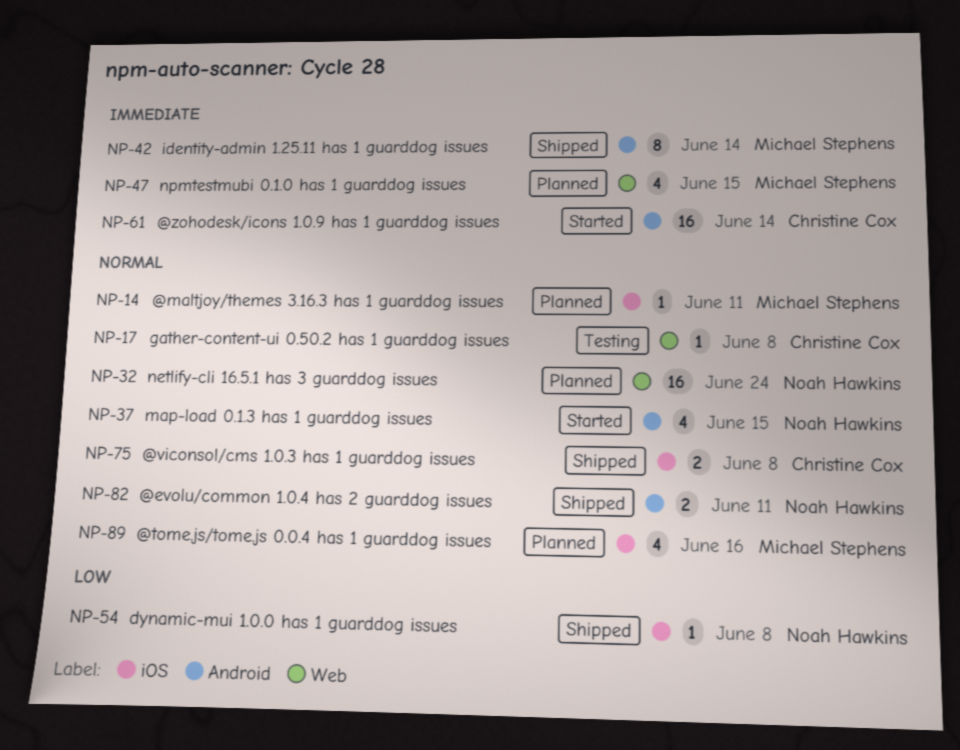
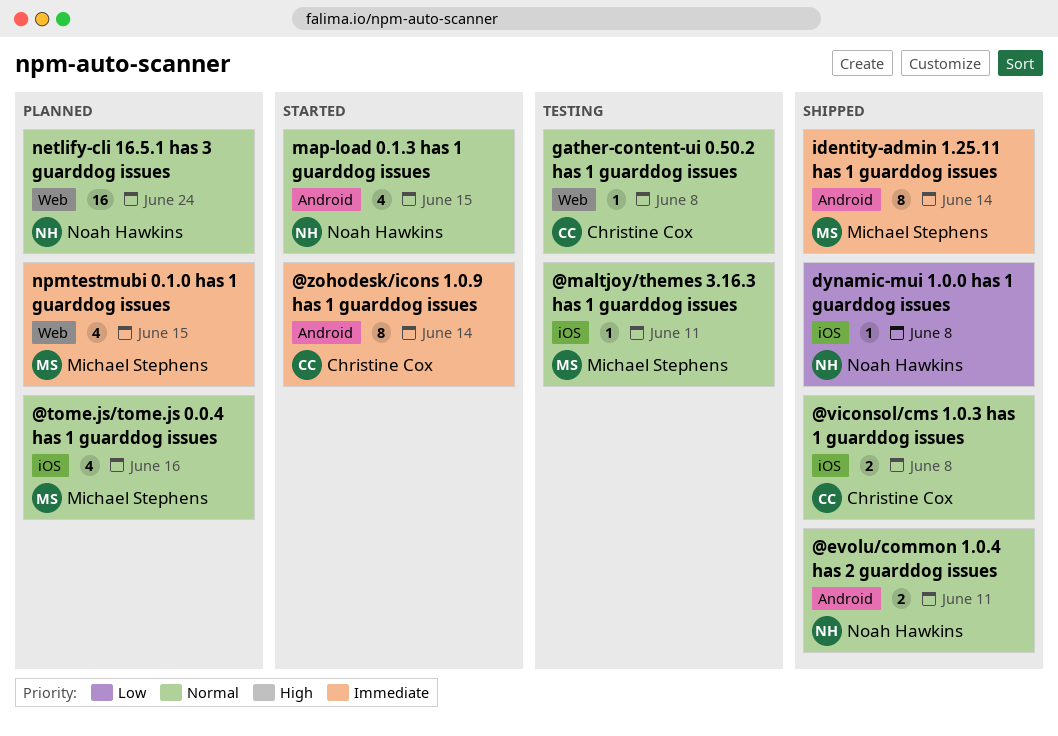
@maltjoy/themes 3.16.3 has 1 guarddog issues, status: Planned -> Testing
@zohodesk/icons 1.0.9 has 1 guarddog issues, estimate: 16 -> 8

